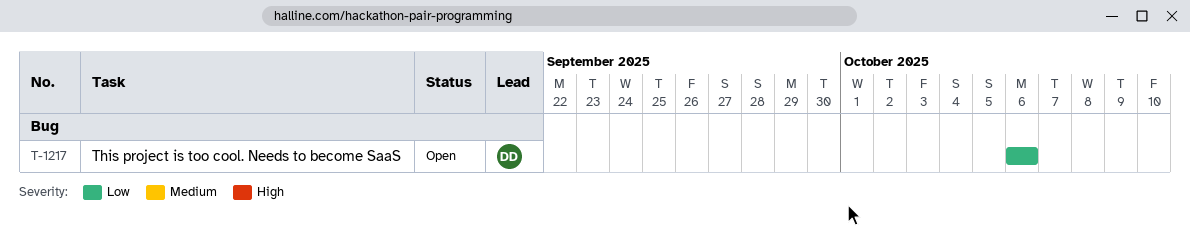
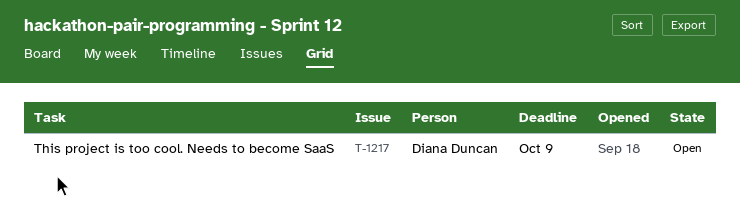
T-1217, due: Oct 6 -> Oct 9

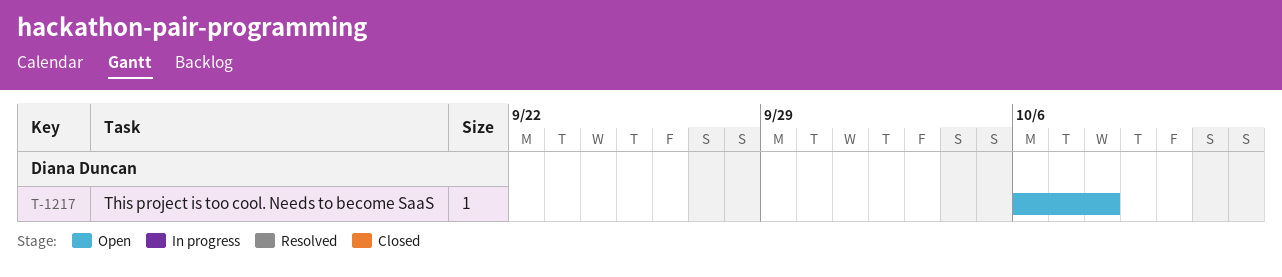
T-1217, due: Oct 9 -> Oct 8

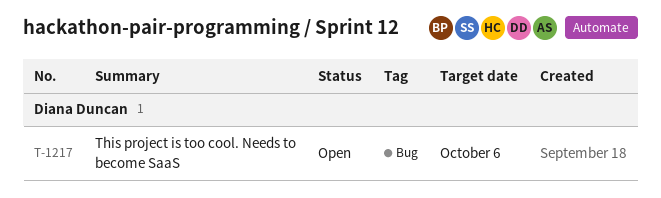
T-1217, due: Oct 8 -> Oct 6

